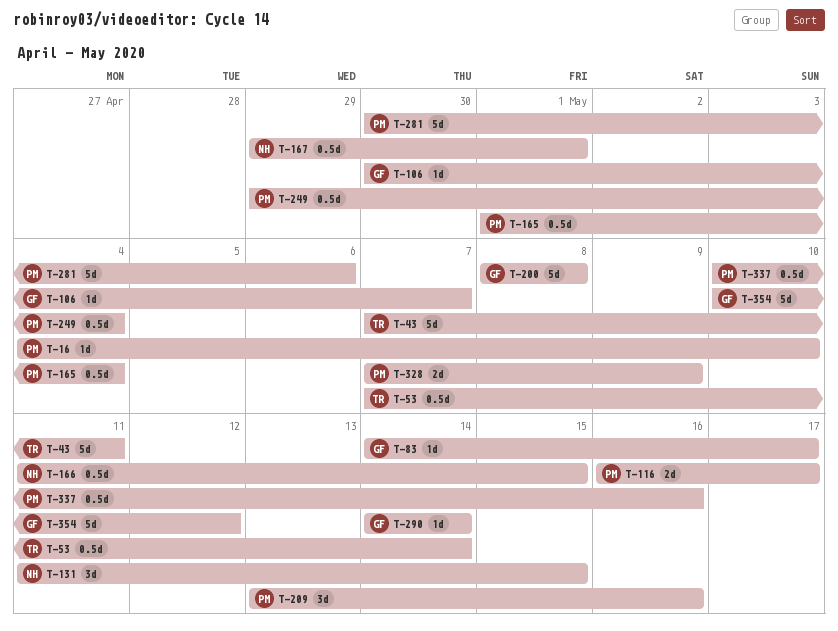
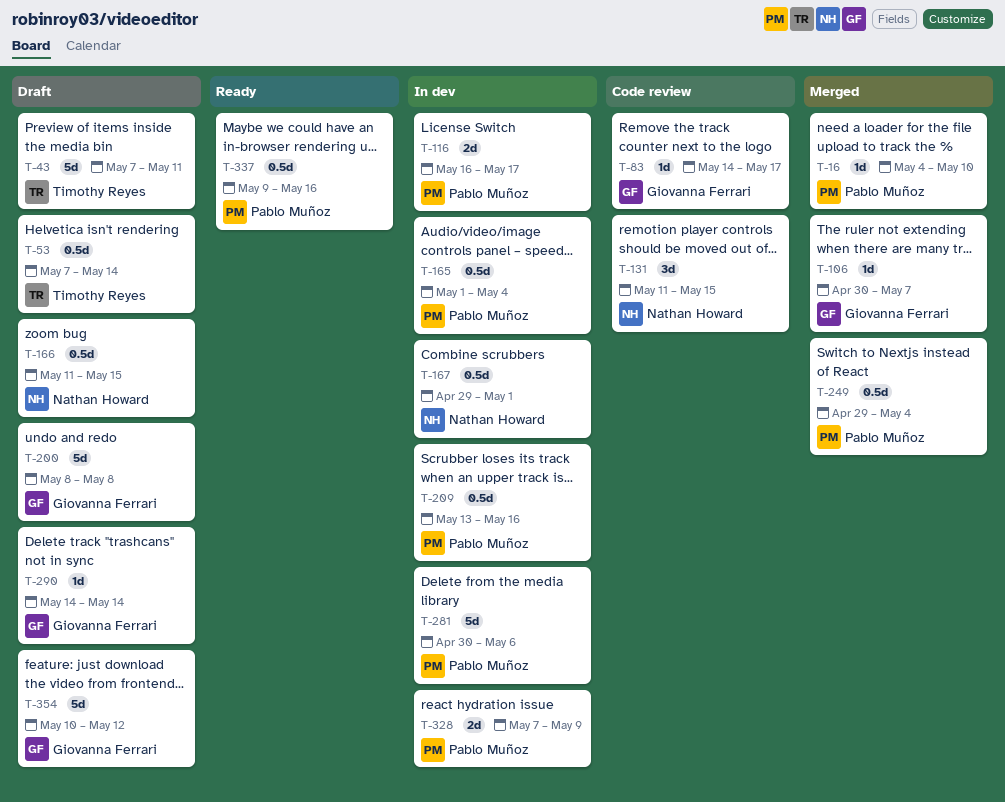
T-209, estimate: 3d -> 0.5d
T-337, start: May 10 -> May 9

